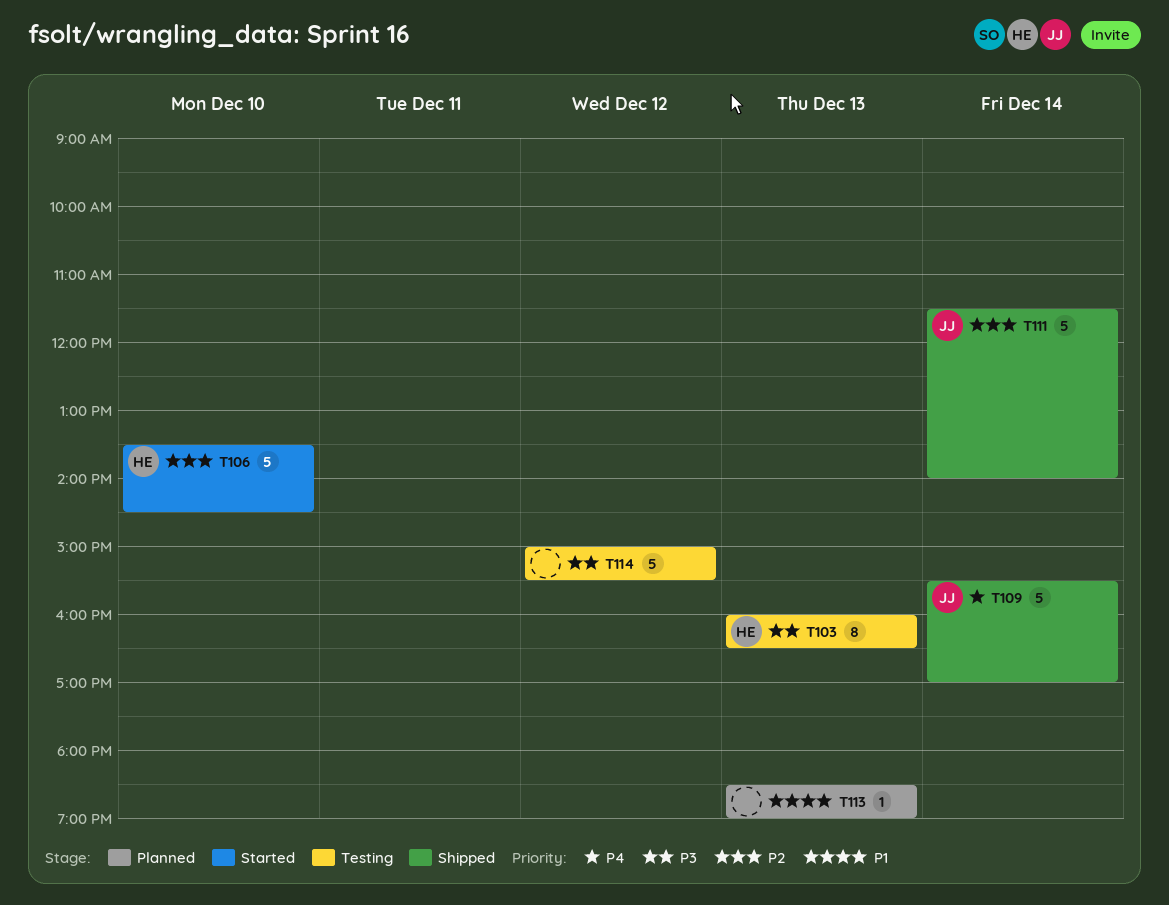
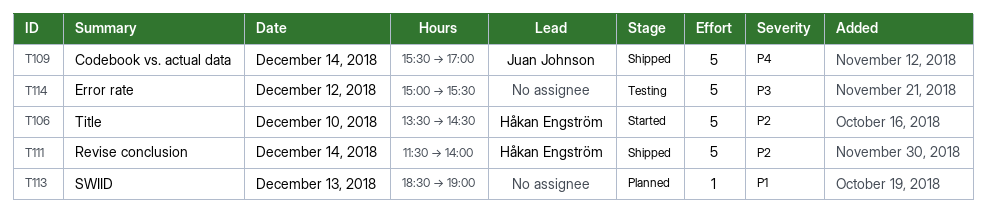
T103: present -> none
T111, owner: Juan Johnson -> Håkan Engström

